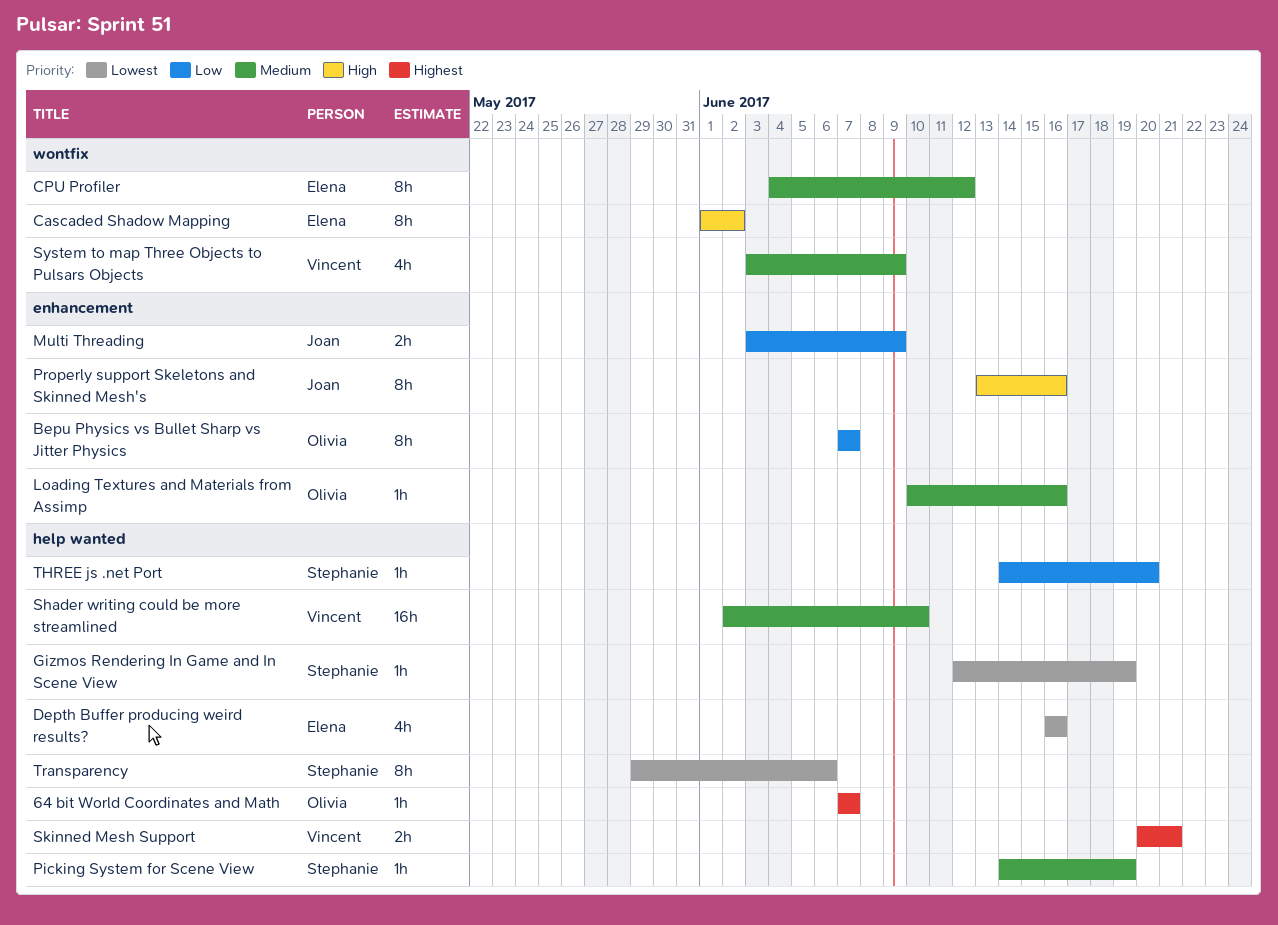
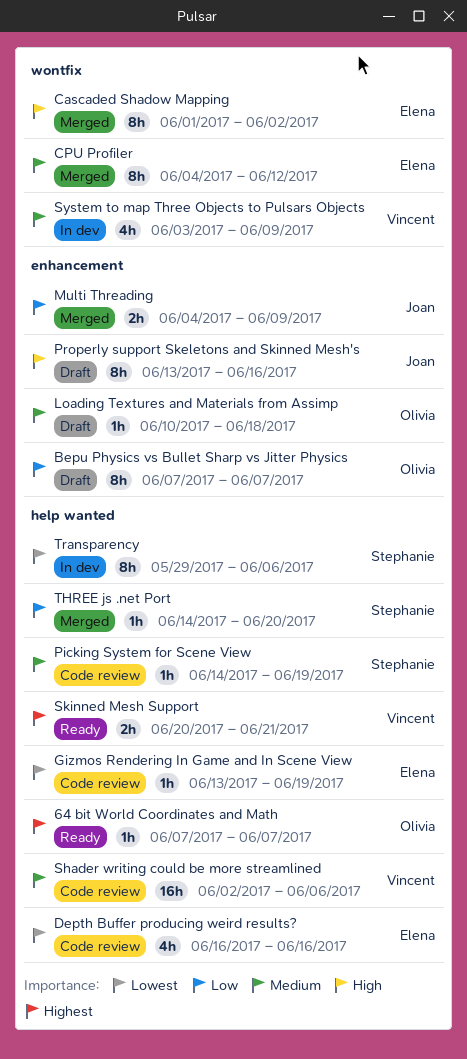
Gizmos Rendering In Game and In Scene View, owner: Stephanie -> Elena
Gizmos Rendering In Game and In Scene View, start: Jun 12 -> Jun 13
Loading Textures and Materials from Assimp, due: Jun 16 -> Jun 18
Multi Threading, start: Jun 3 -> Jun 4
Shader writing could be more streamlined, due: Jun 10 -> Jun 6

